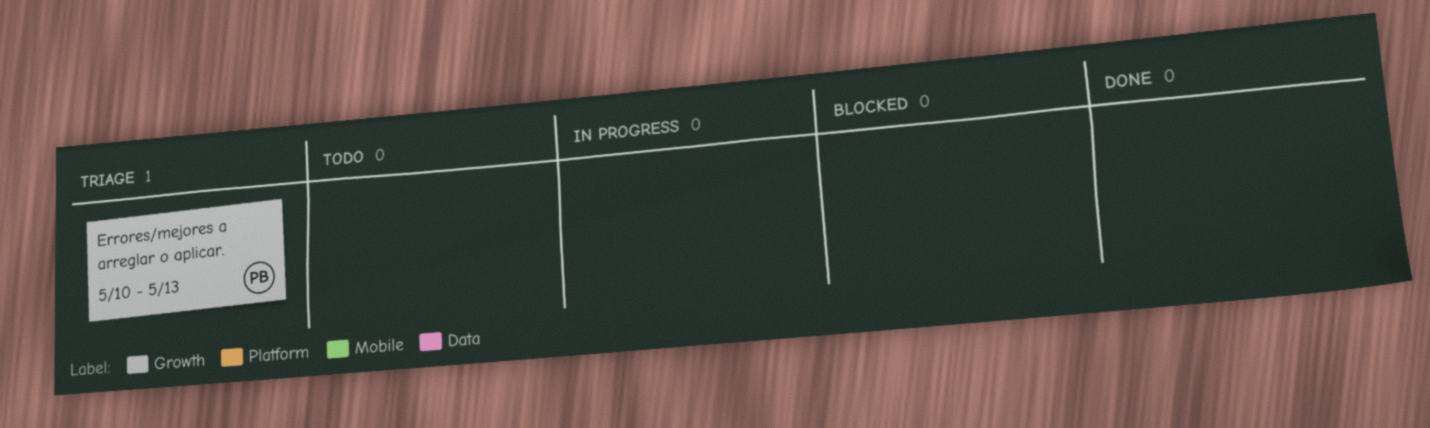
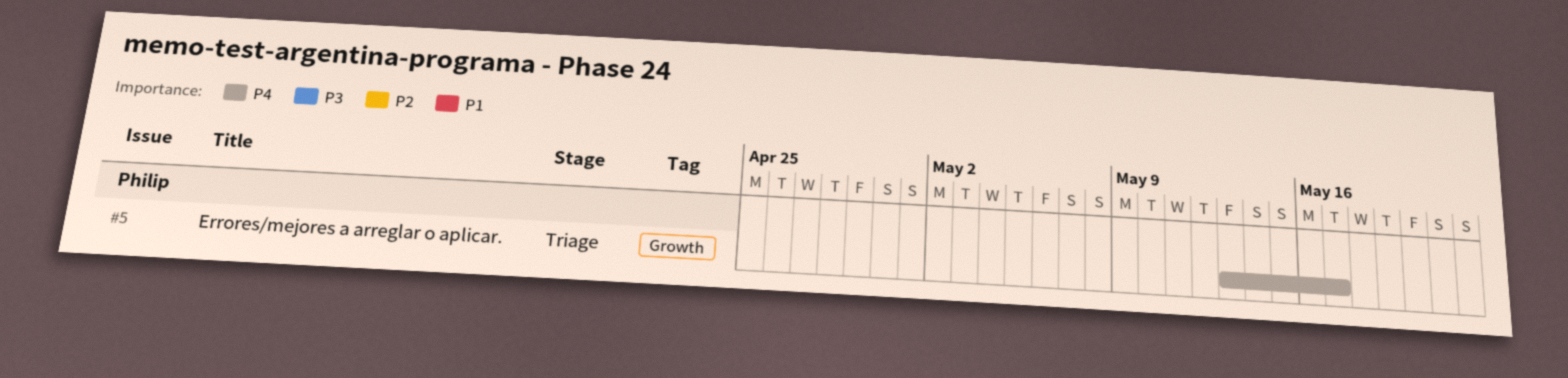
Errores/mejores a arreglar o aplicar., start: May 10 -> May 13
Errores/mejores a arreglar o aplicar., due: May 13 -> May 17

